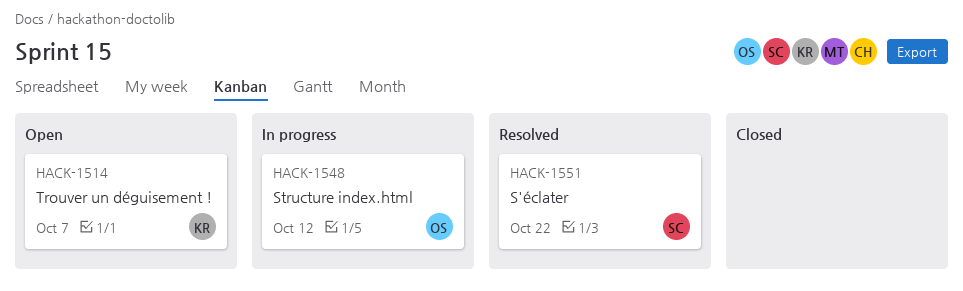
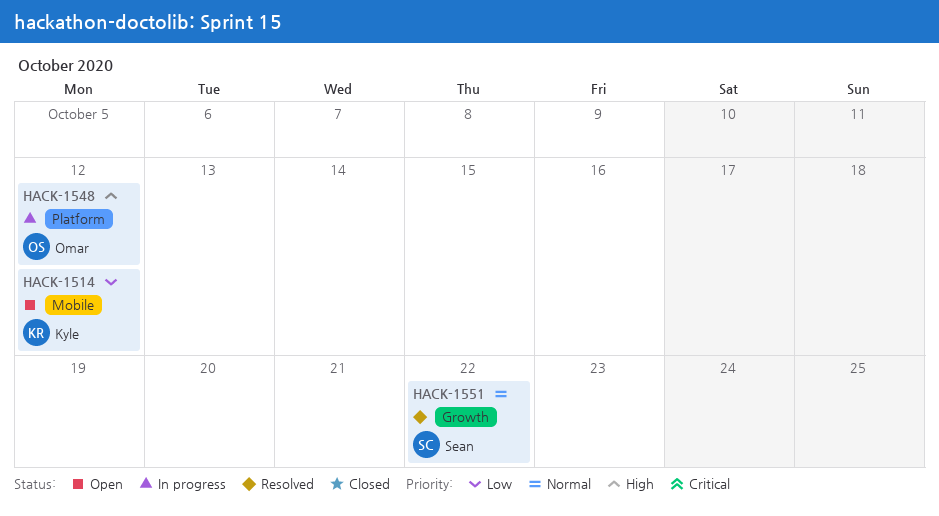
HACK-1514, due: Oct 7 -> Oct 12

